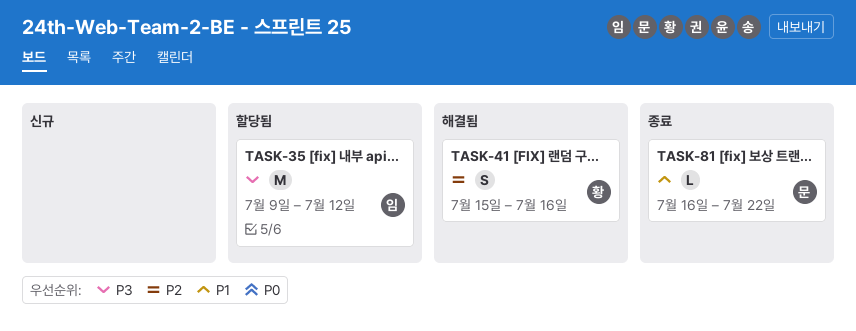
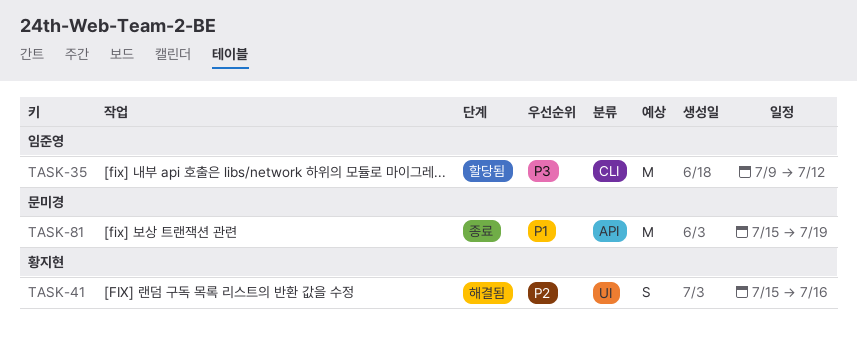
TASK-81, estimate: L -> M
TASK-81, start: Jul 16 -> Jul 15
TASK-81, due: Jul 22 -> Jul 19

